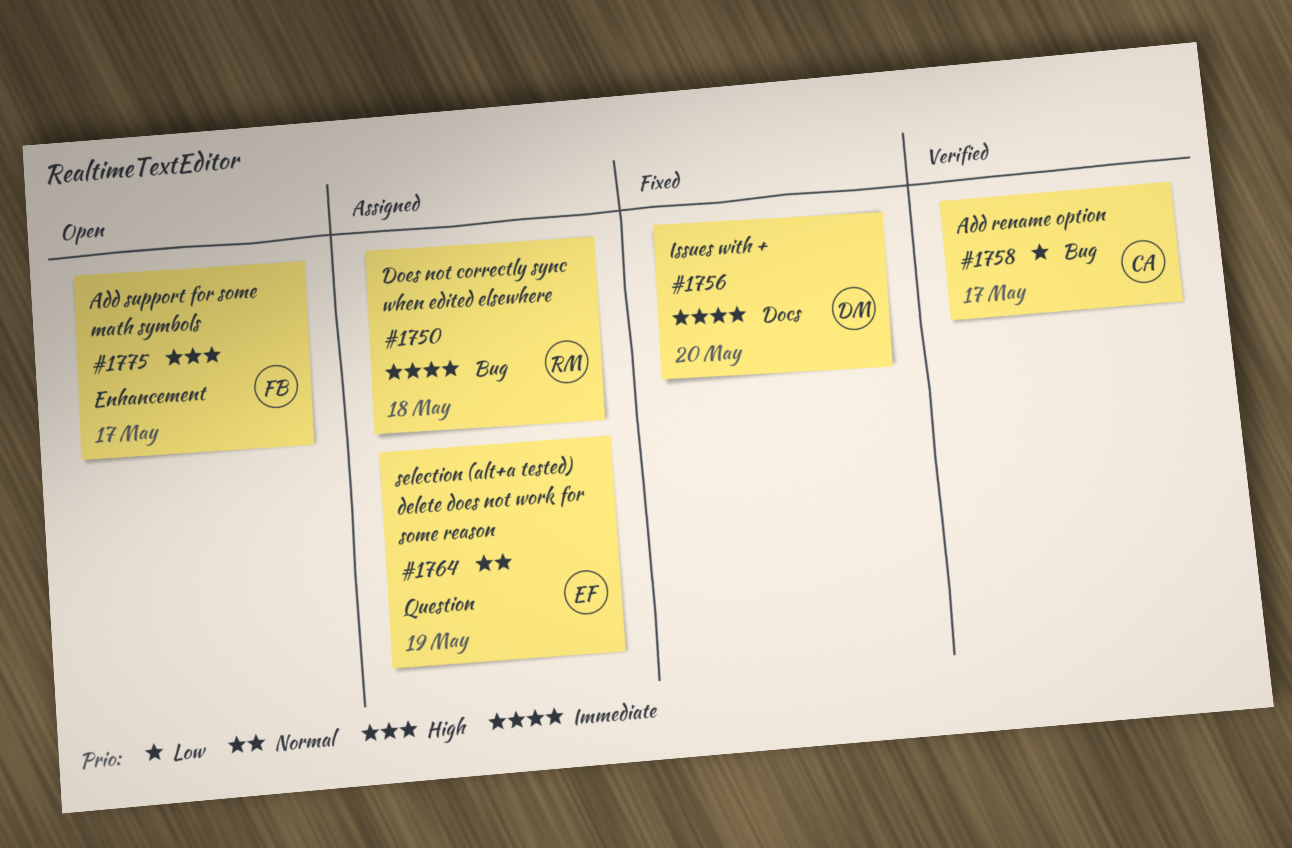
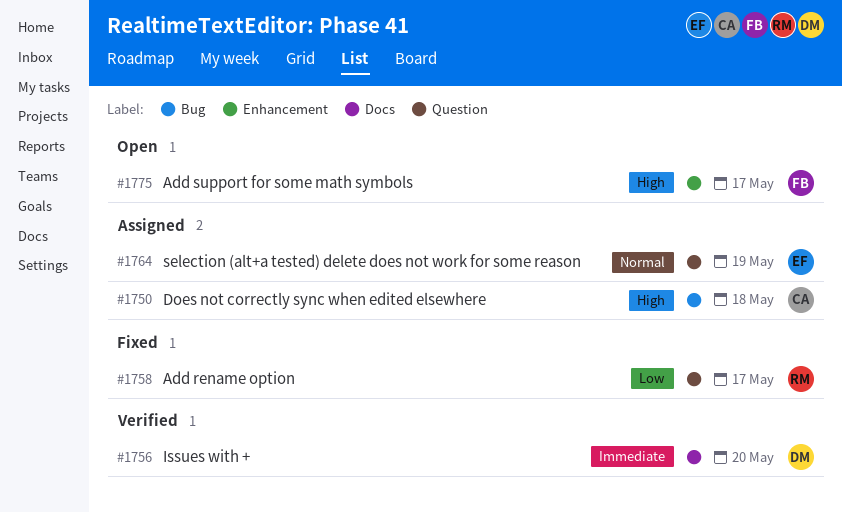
#1750, owner: RM -> CA
#1750, priority: Immediate -> High
#1756, status: Fixed -> Verified
#1758, status: Verified -> Fixed
#1758, owner: CA -> RM
#1758, label: Bug -> Question

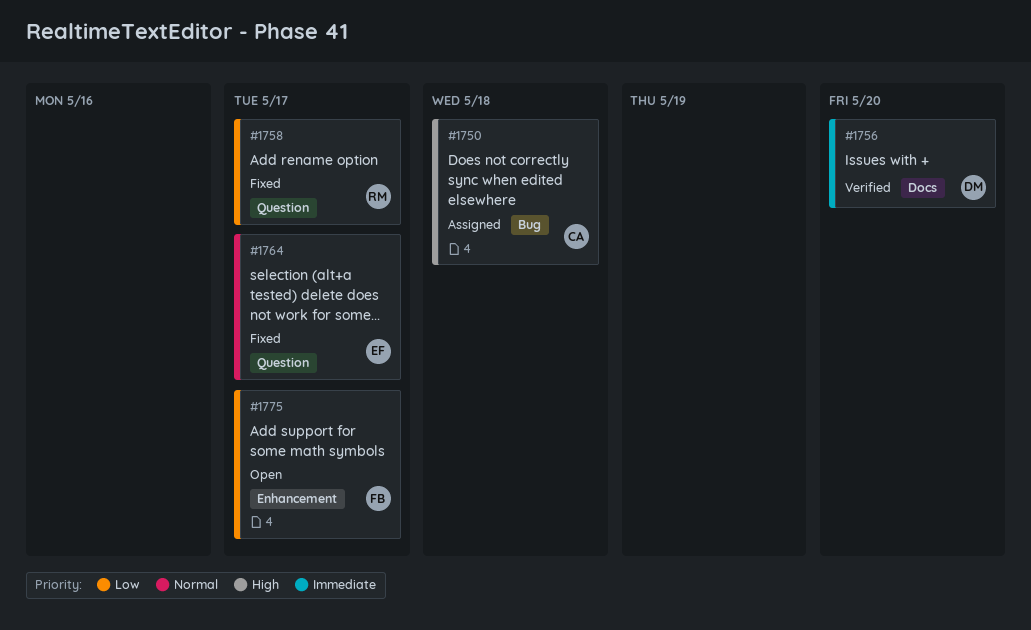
#1764, status: Assigned -> Fixed
#1764, due: May 19 -> May 17
#1775, priority: High -> Low

